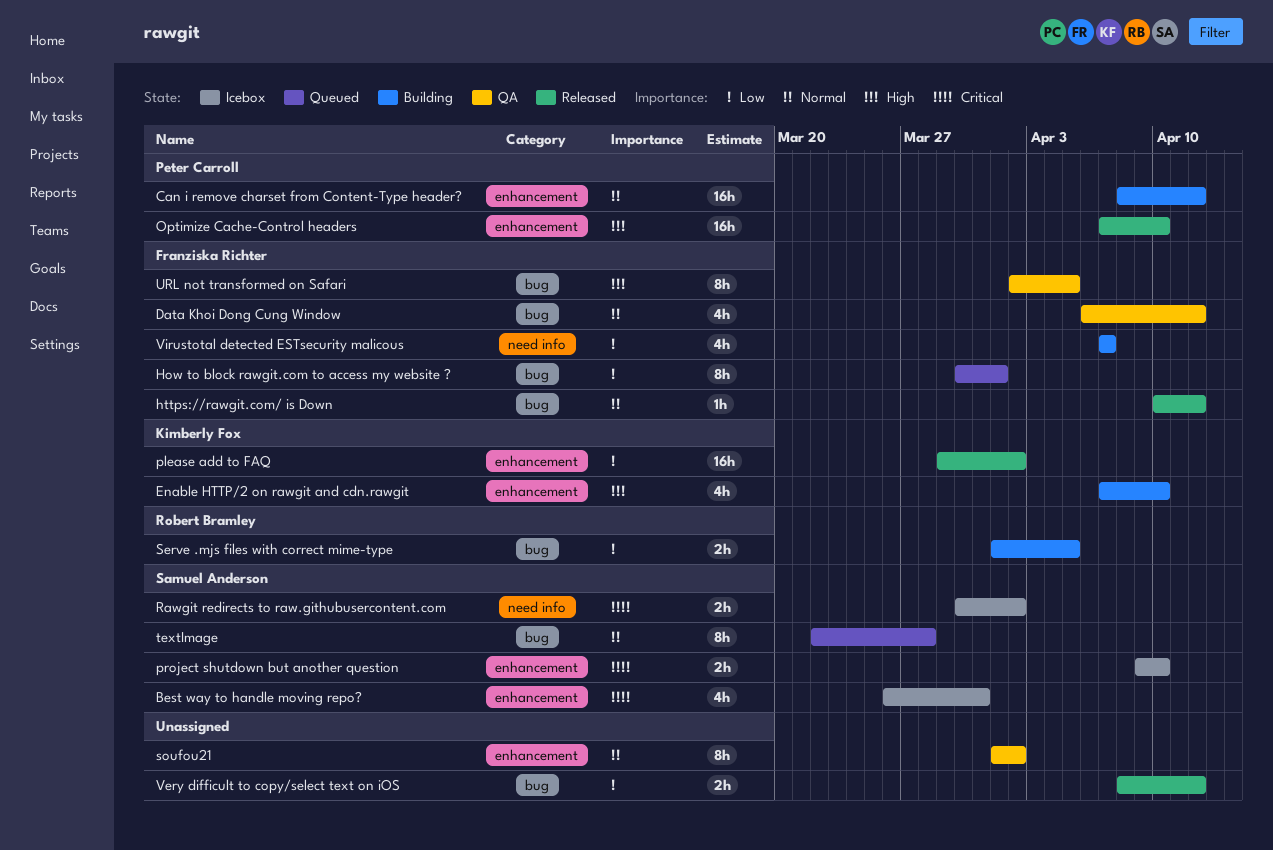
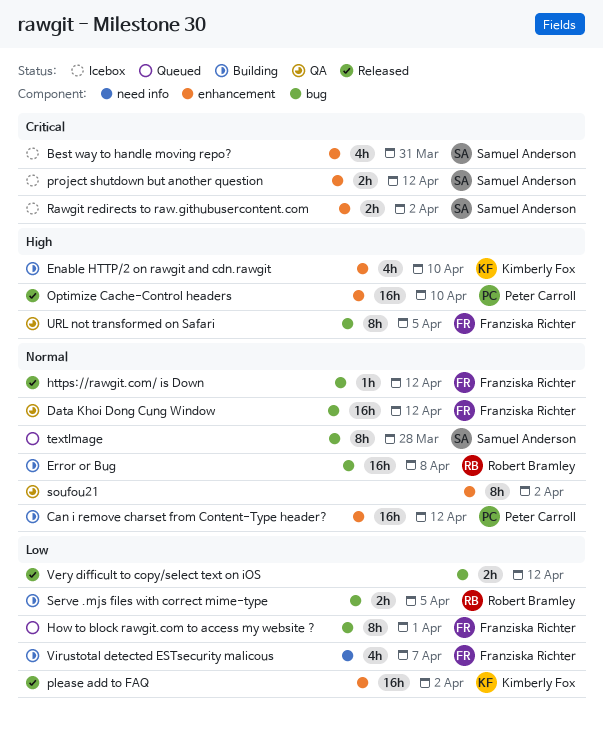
Data Khoi Dong Cung Window, estimate: 4h -> 16h
Error or Bug: none -> present
project shutdown but another question, due: Apr 10 -> Apr 12
Rawgit redirects to raw.githubusercontent.com, label: need info -> enhancement

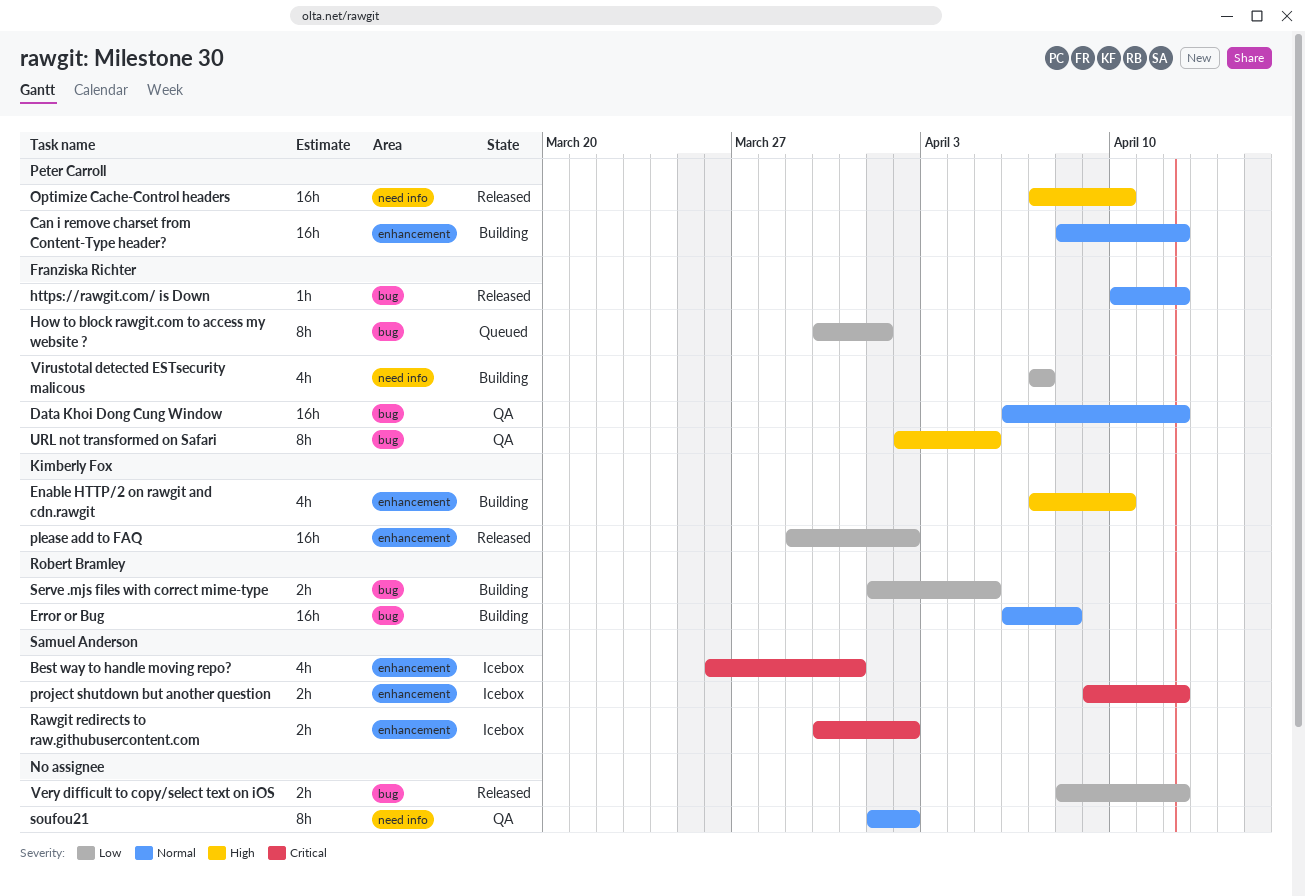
Optimize Cache-Control headers, label: enhancement -> need info
soufou21, label: enhancement -> need info
textImage: present -> none

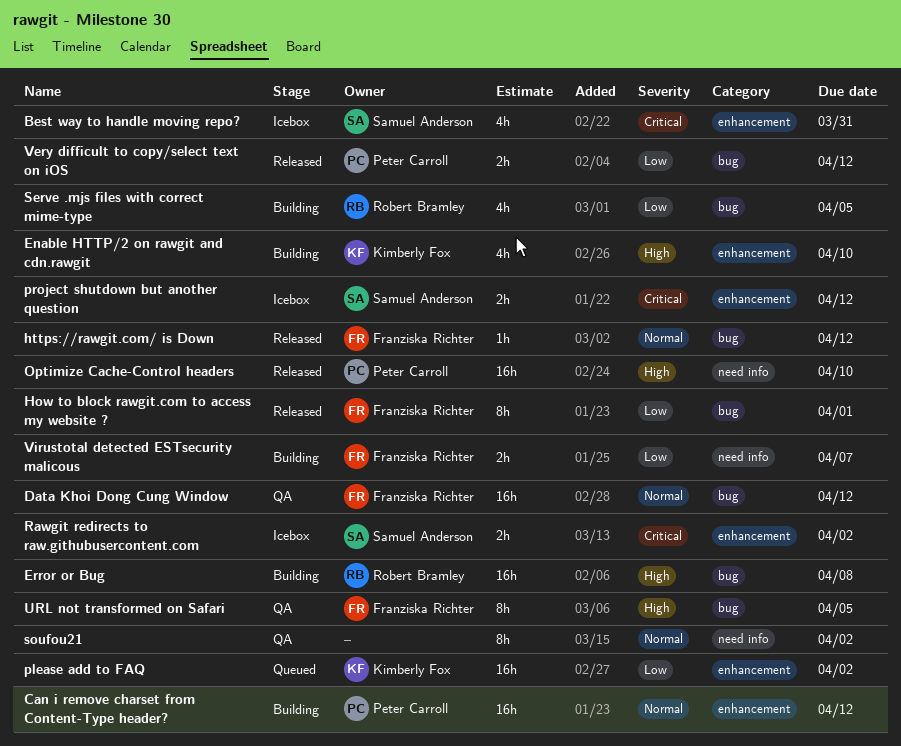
Error or Bug, priority: Normal -> High
How to block rawgit.com to access my website ?, status: Queued -> Released
please add to FAQ, status: Released -> Queued
Serve .mjs files with correct mime-type, estimate: 2h -> 4h
Very difficult to copy/select text on iOS, owner: none -> Peter Carroll
Virustotal detected ESTsecurity malicous, estimate: 4h -> 2h

